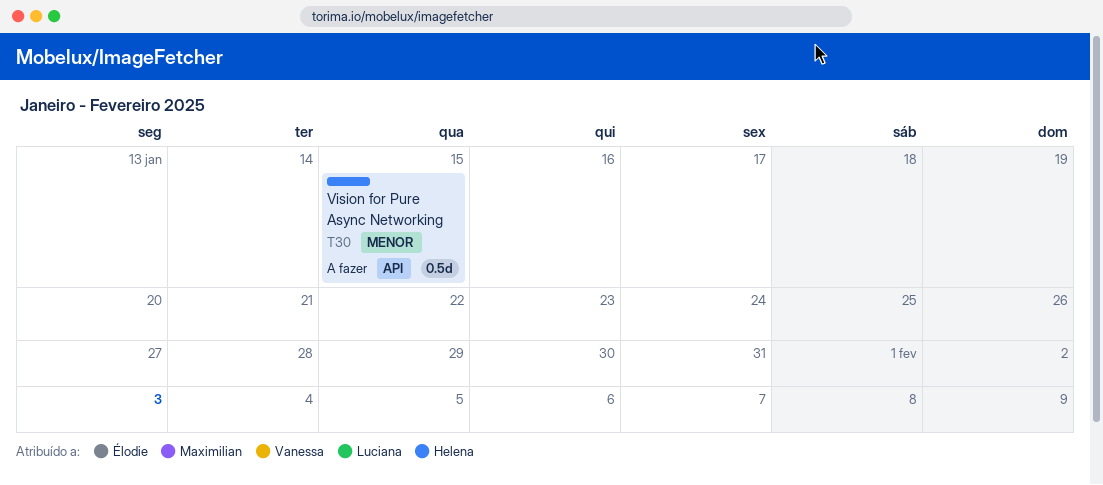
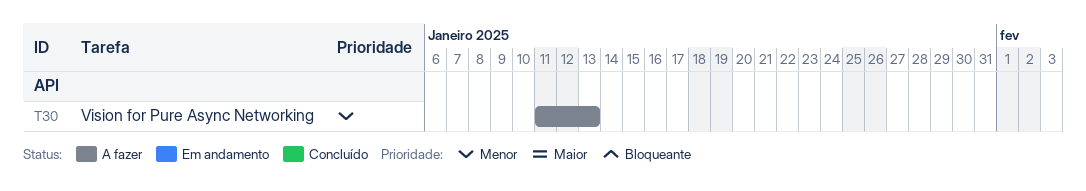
T30, due: Jan 15 -> Jan 13

